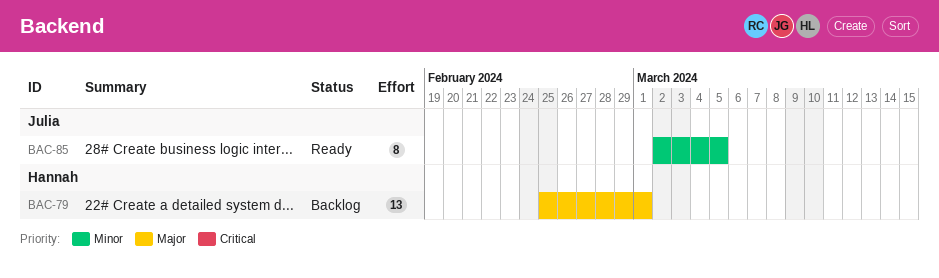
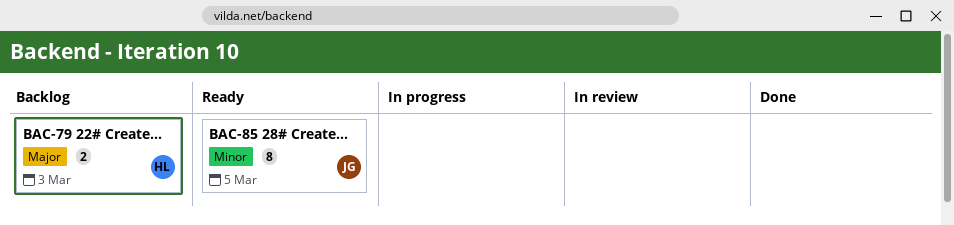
BAC-79, estimate: 13 -> 2
BAC-79, due: Mar 1 -> Mar 3

